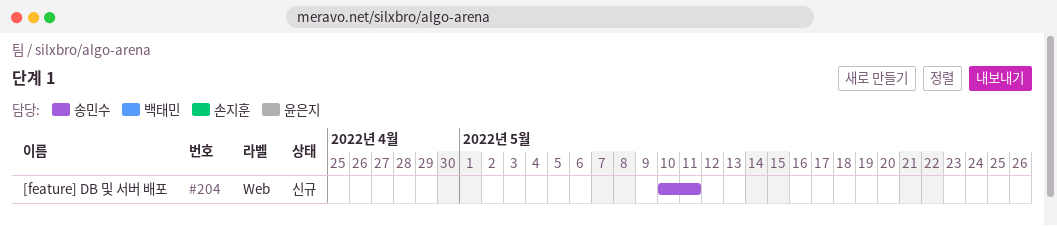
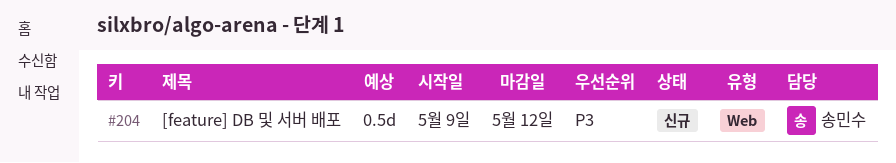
#204, start: May 10 -> May 9
#204, due: May 11 -> May 12

